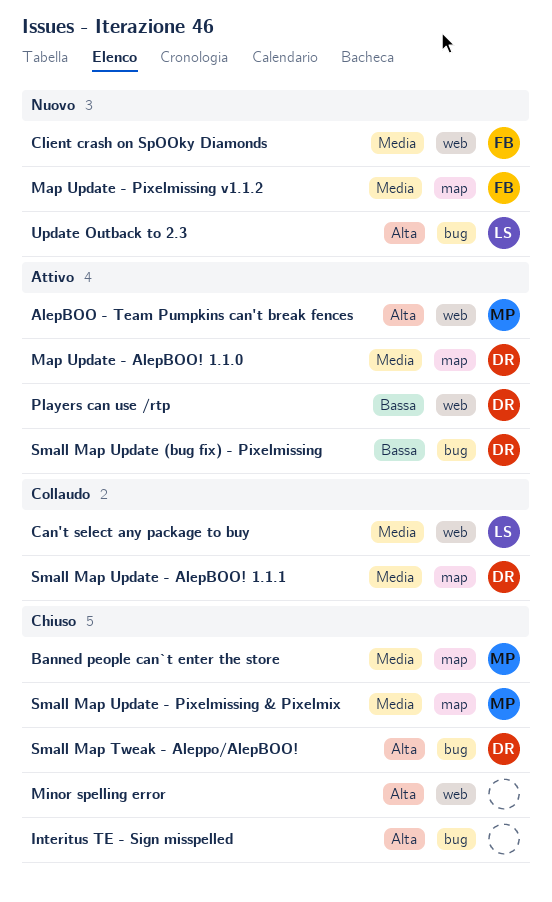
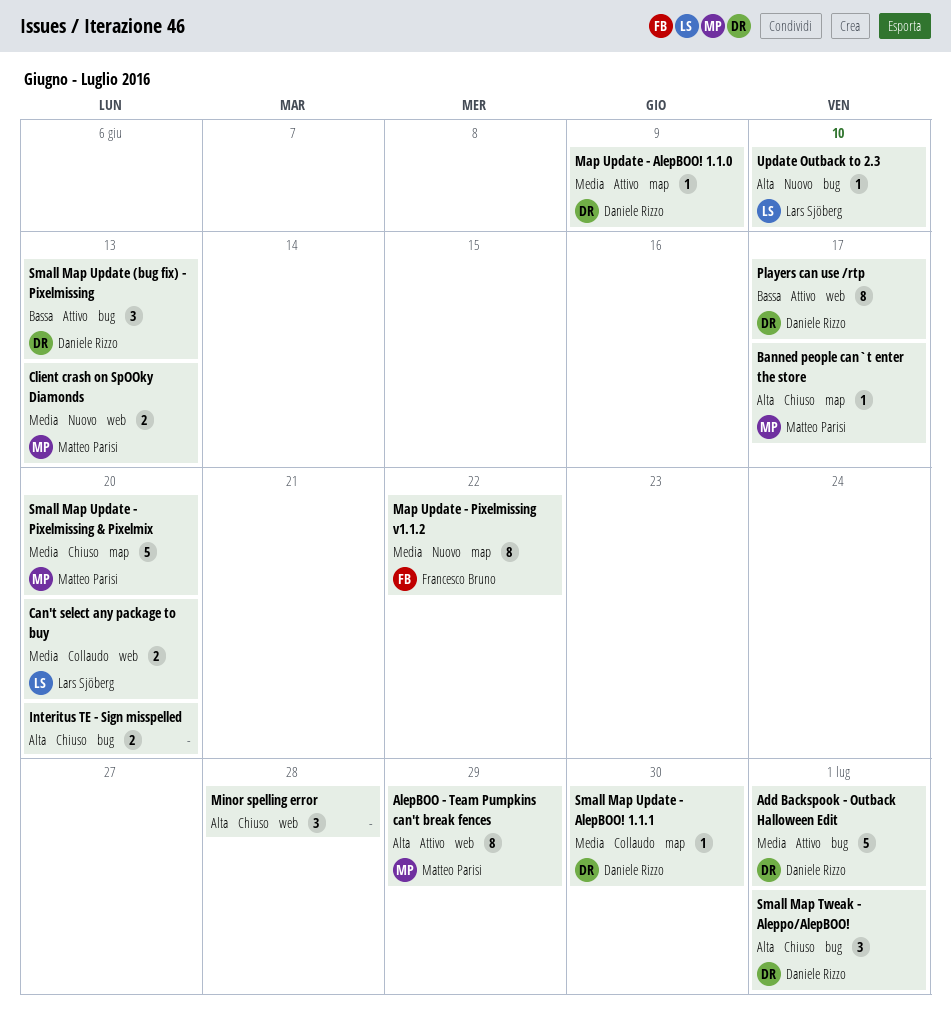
Add Backspook - Outback Halloween Edit: none -> present
Banned people can`t enter the store, priority: Media -> Alta
Client crash on SpOOky Diamonds, owner: Francesco Bruno -> Matteo Parisi

